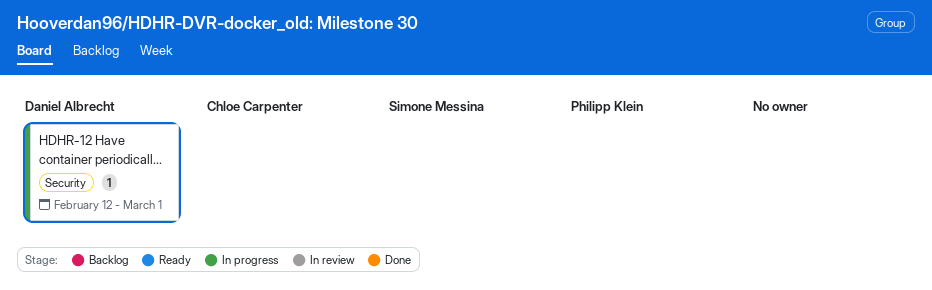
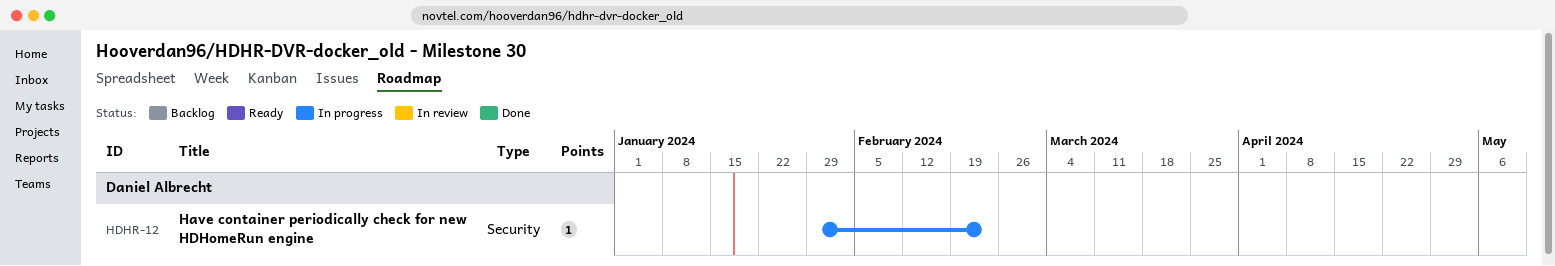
HDHR-12, start: Feb 12 -> Jan 29
HDHR-12, due: Mar 1 -> Feb 23

